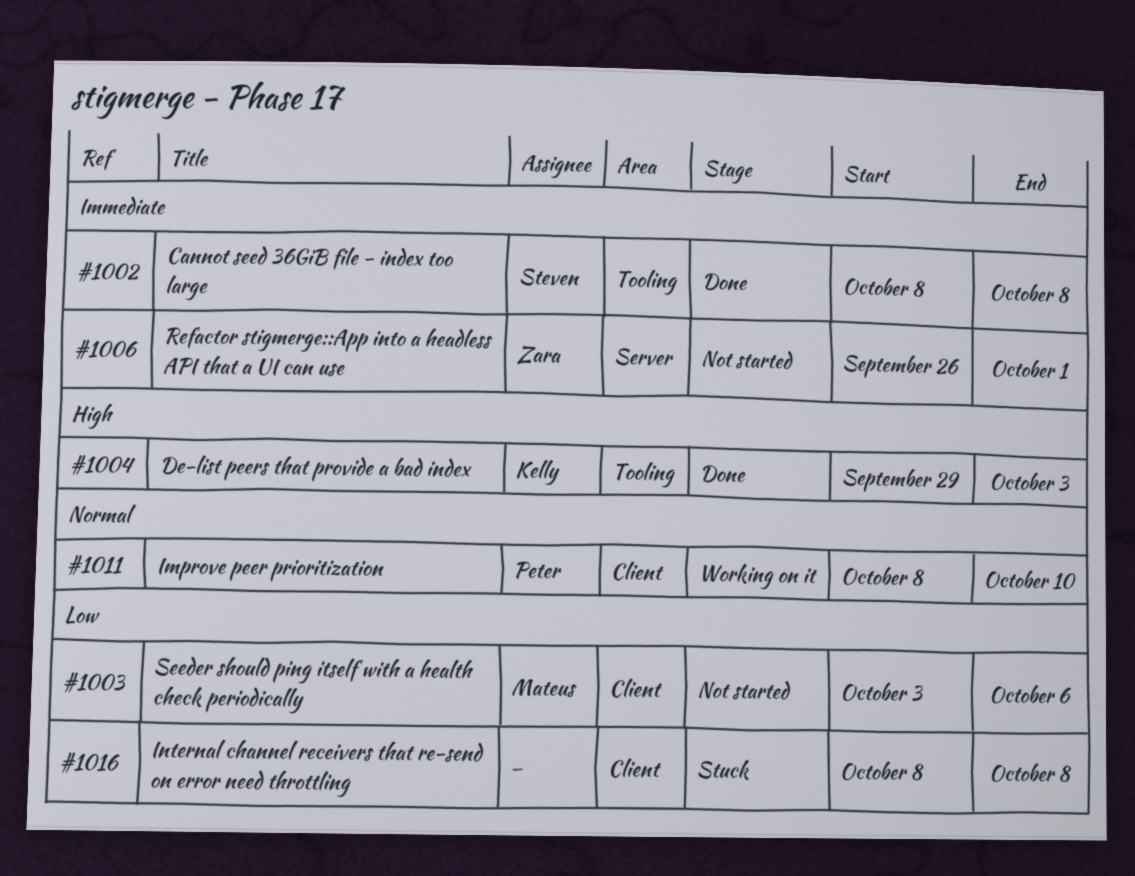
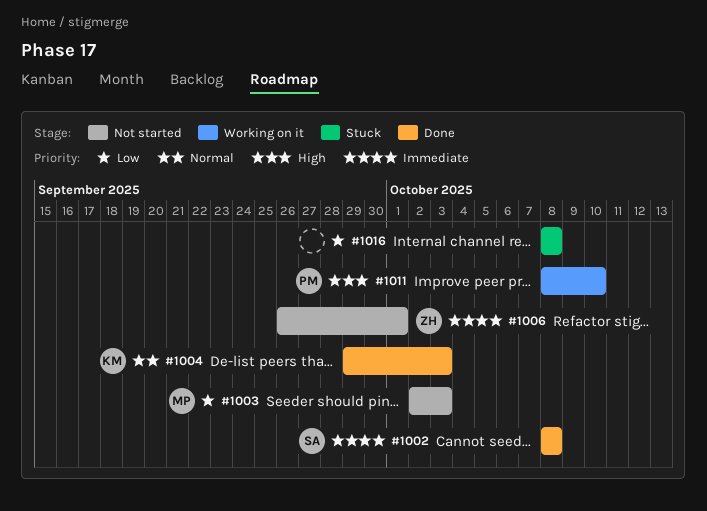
#1003, start: Oct 3 -> Oct 2
#1003, due: Oct 6 -> Oct 3
#1004, priority: High -> Normal
#1011, priority: Normal -> High

